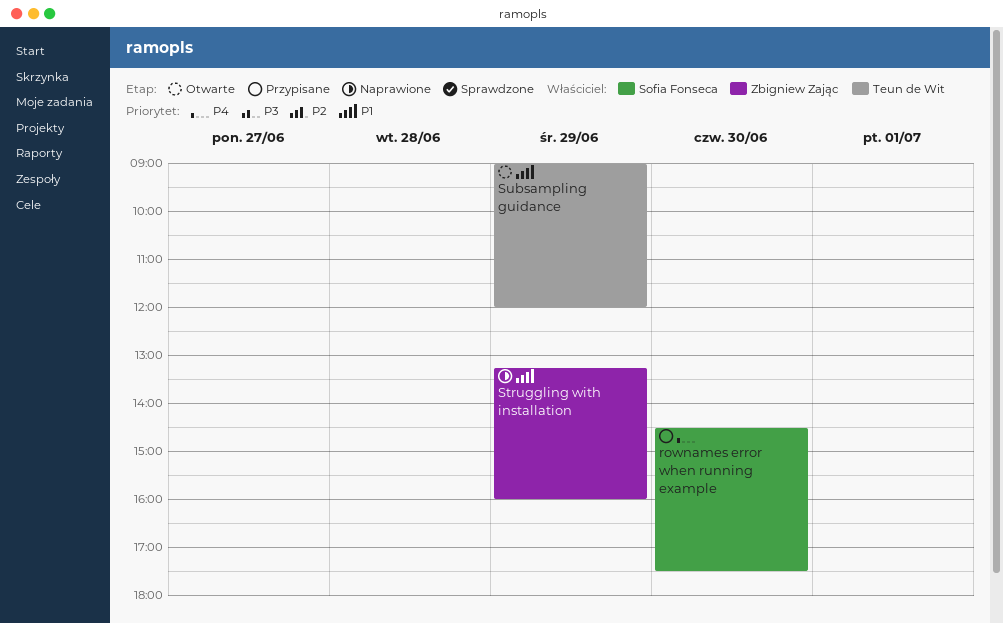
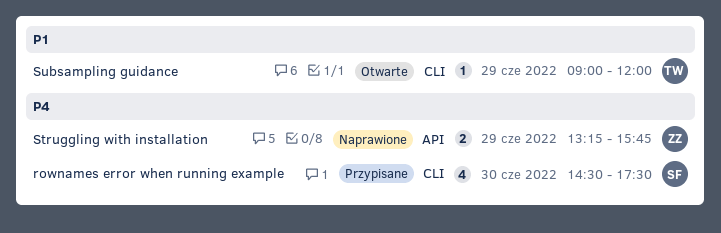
Struggling with installation, priority: P1 -> P4
Struggling with installation, ends: 16:00 -> 15:45

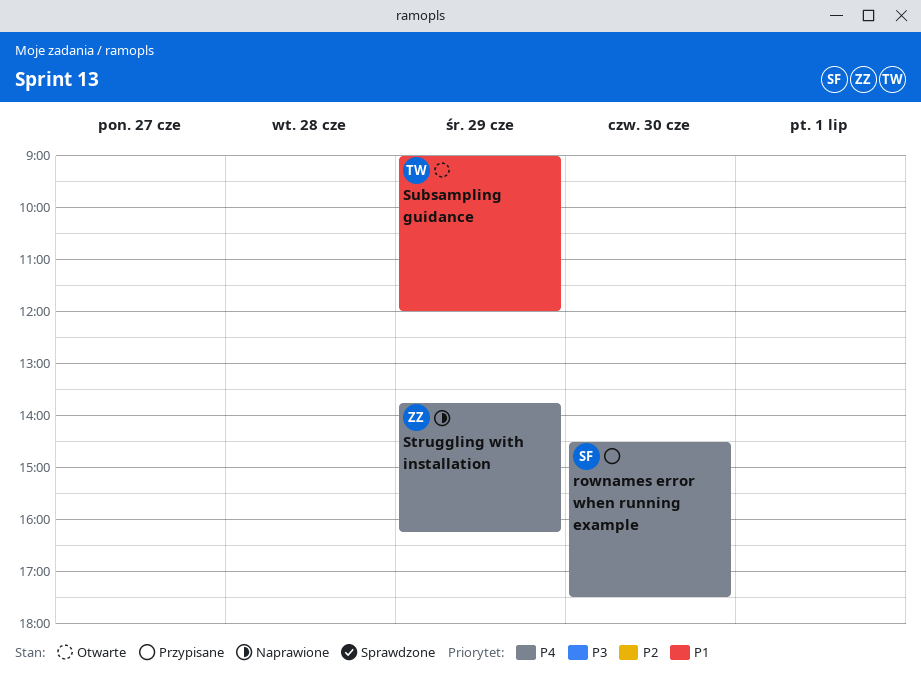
Struggling with installation, begins: 13:15 -> 13:45
Struggling with installation, ends: 15:45 -> 16:15

